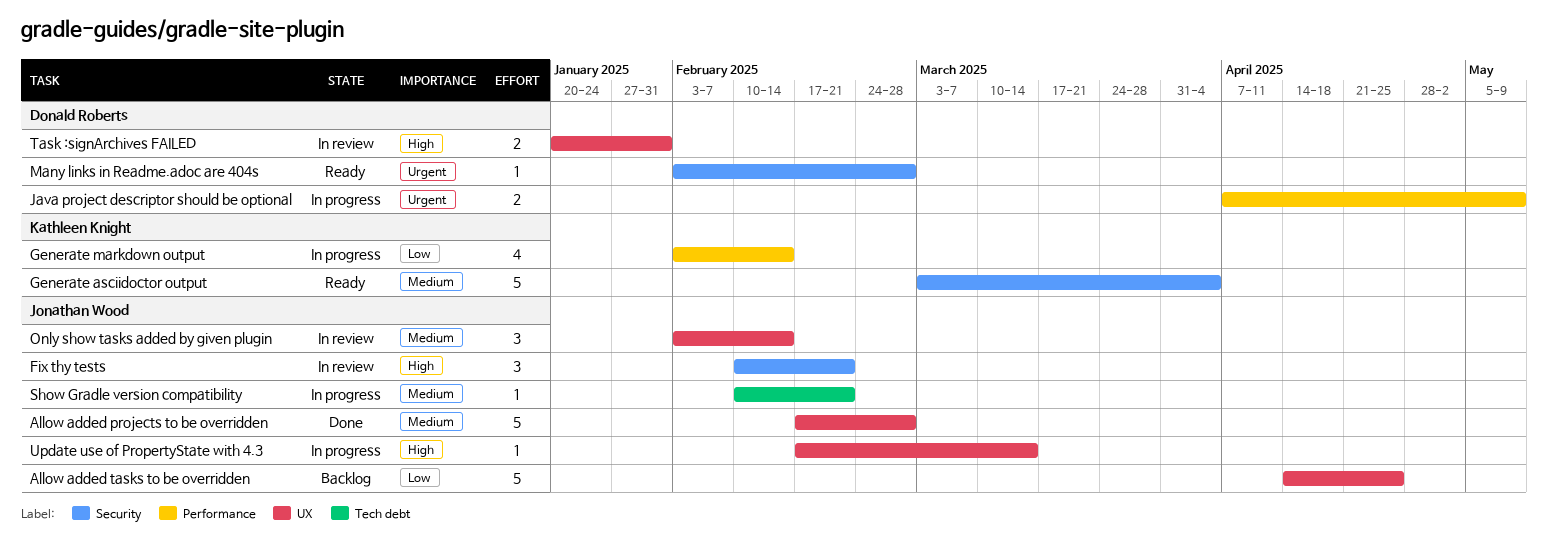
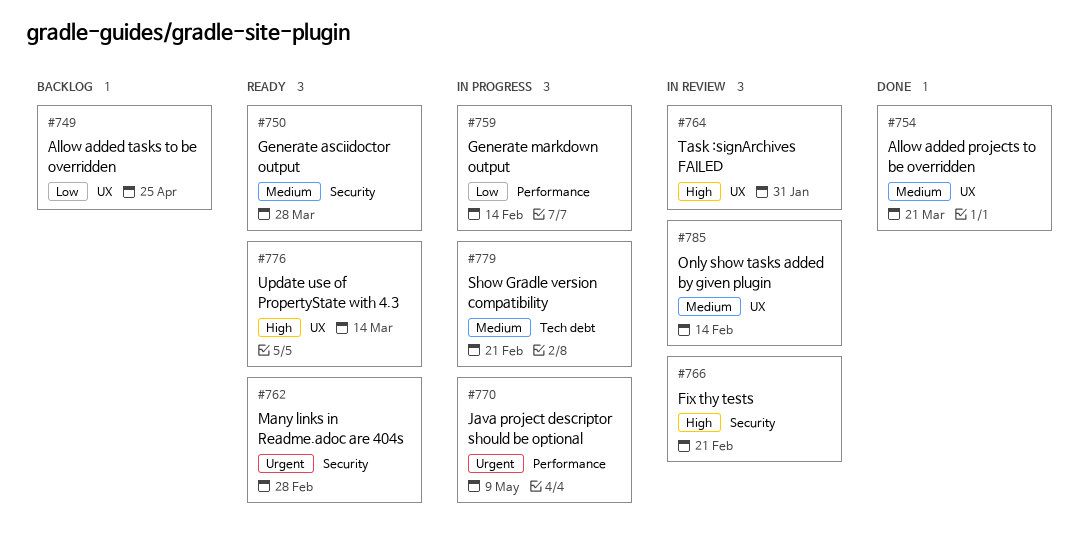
Allow added projects to be overridden, due: Feb 28 -> Mar 21
Generate asciidoctor output, due: Apr 4 -> Mar 28
Update use of PropertyState with 4.3, status: In progress -> Ready

